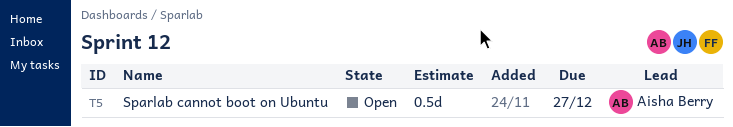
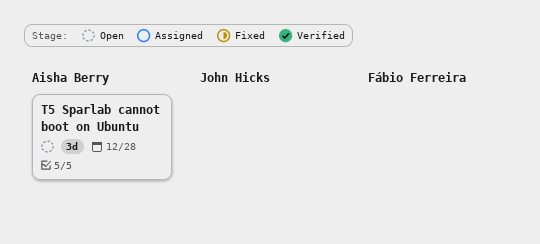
T5, estimate: 0.5d -> 3d
T5, due: Dec 27 -> Dec 28

